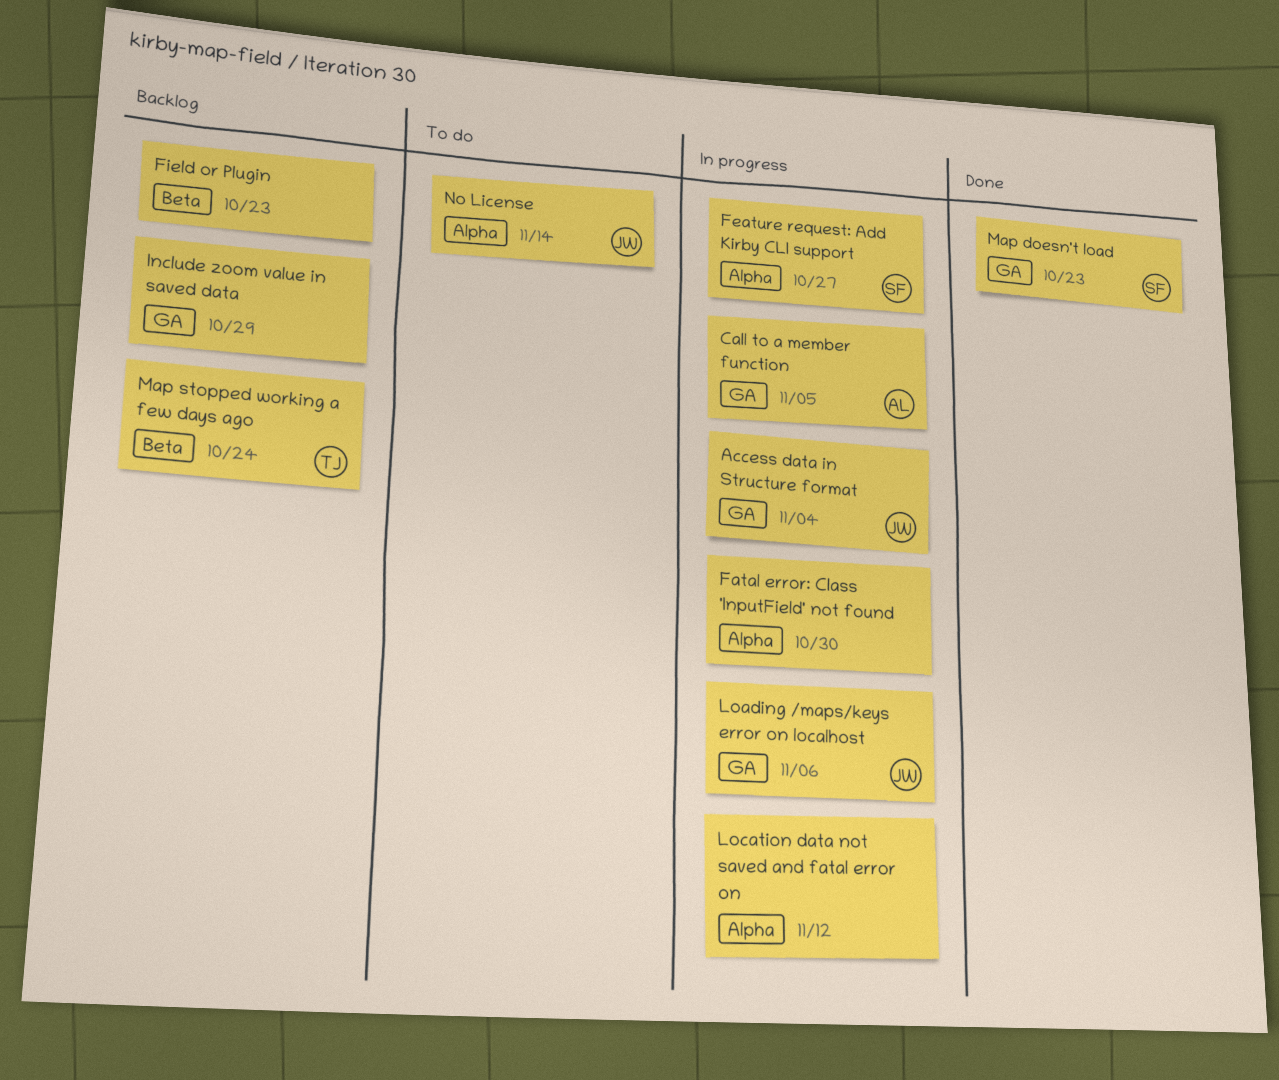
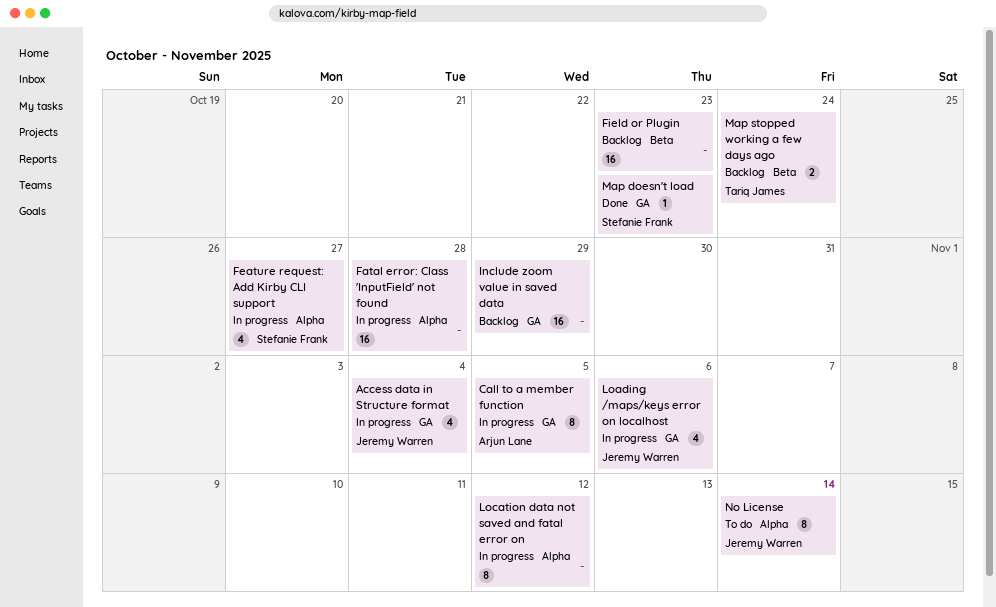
Fatal error: Class 'InputField' not found, due: Oct 30 -> Oct 28

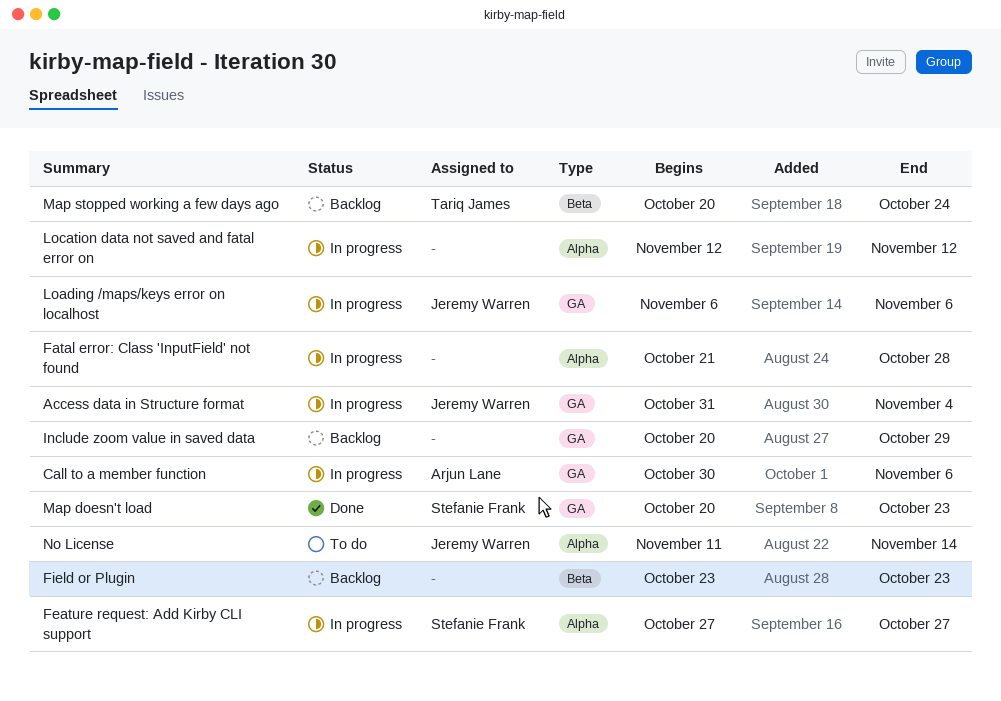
Call to a member function, due: Nov 5 -> Nov 6

